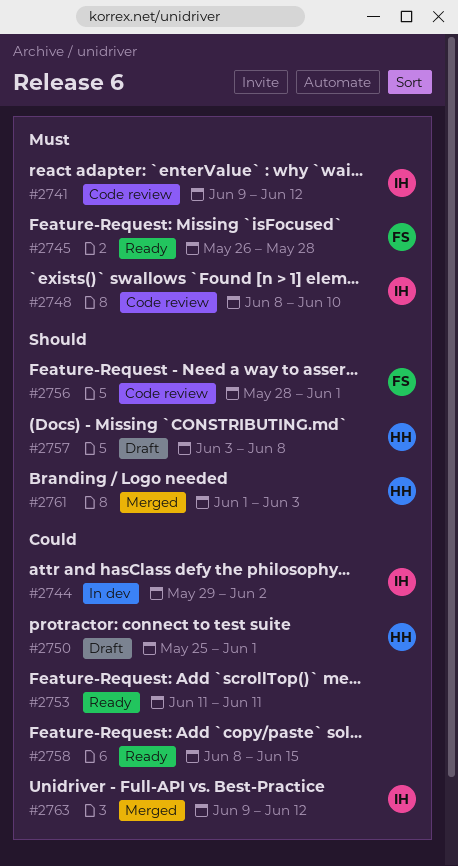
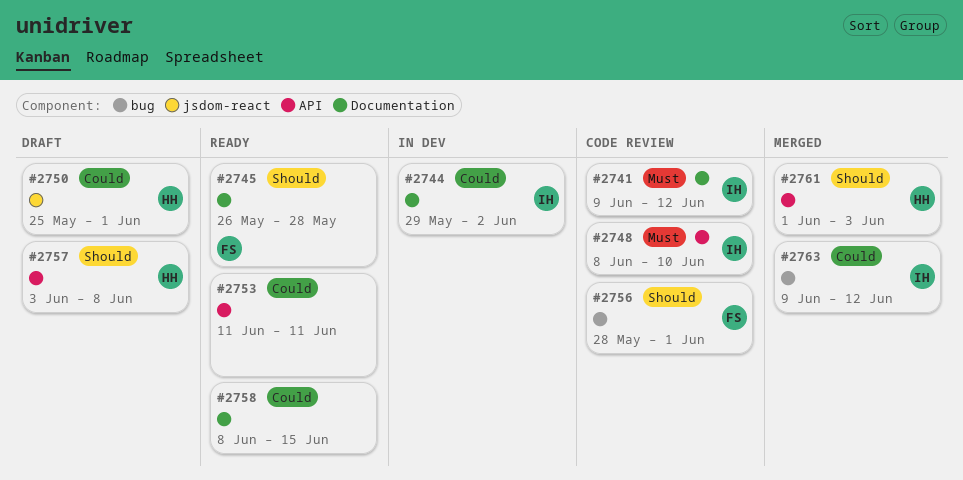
#2745, priority: Must -> Should

